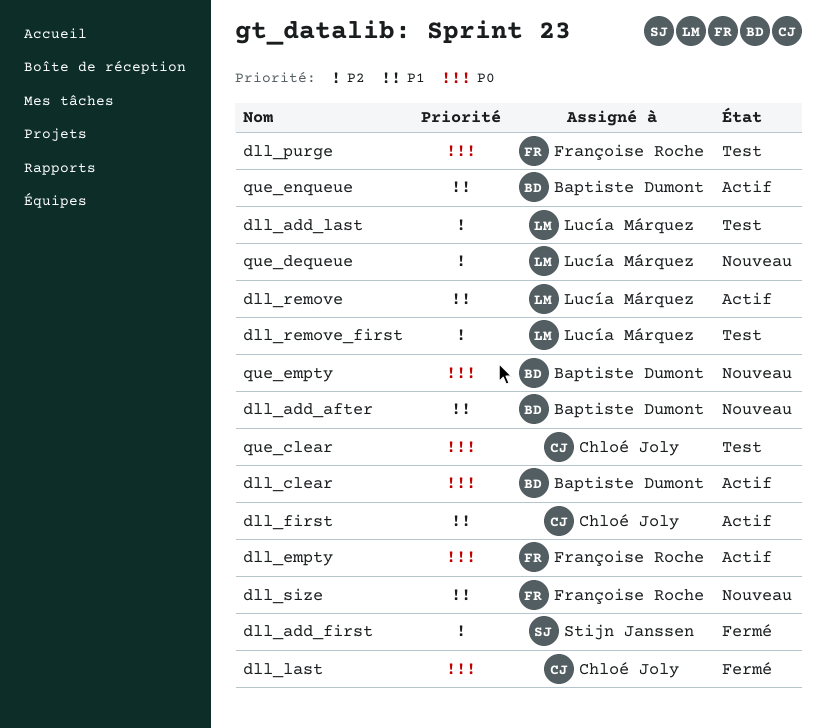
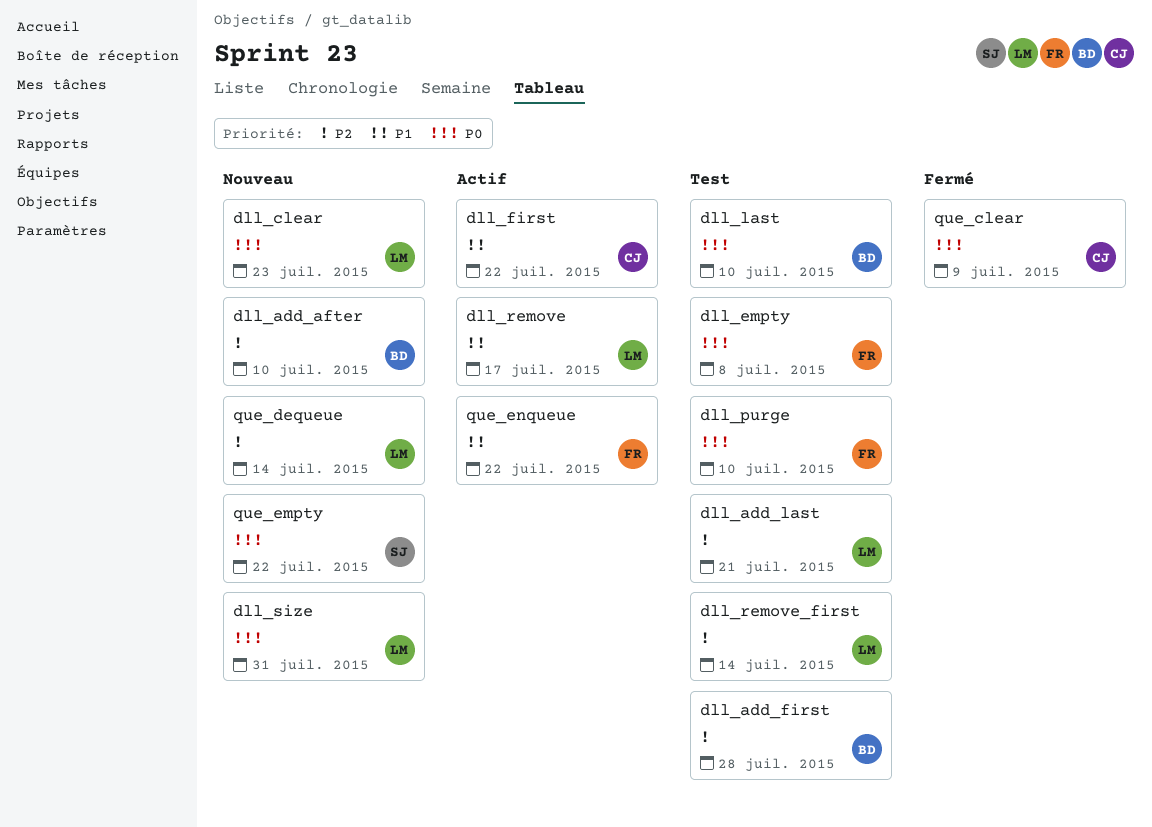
dll_add_after, priority: P1 -> P2
dll_add_first, status: Fermé -> Test
dll_add_first, owner: Stijn Janssen -> Baptiste Dumont
dll_clear, status: Actif -> Nouveau
dll_clear, owner: Baptiste Dumont -> Lucía Márquez
dll_empty, status: Actif -> Test
dll_last, status: Fermé -> Test
dll_last, owner: Chloé Joly -> Baptiste Dumont
dll_size, owner: Françoise Roche -> Lucía Márquez
dll_size, priority: P1 -> P0
que_clear, status: Test -> Fermé
que_empty, owner: Baptiste Dumont -> Stijn Janssen
que_enqueue, owner: Baptiste Dumont -> Françoise Roche

